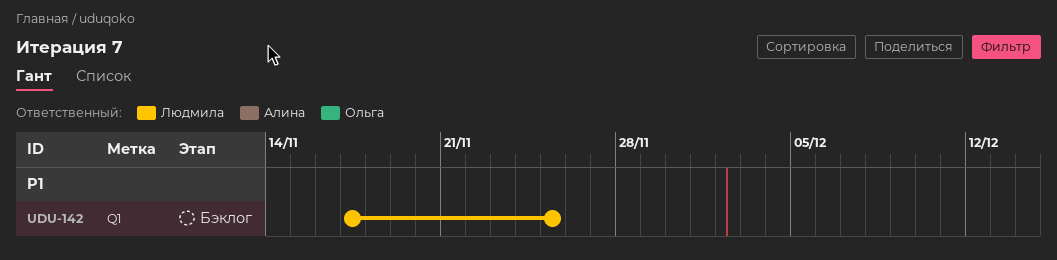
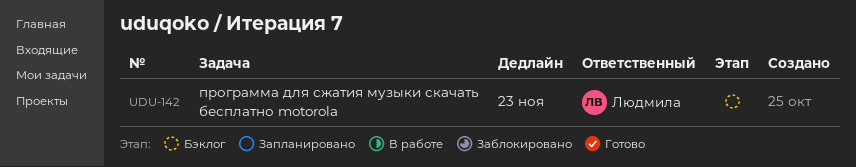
UDU-142, due: Nov 25 -> Nov 23

